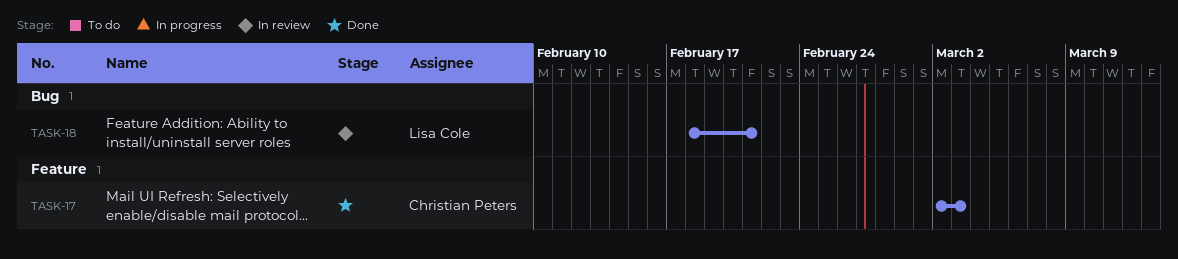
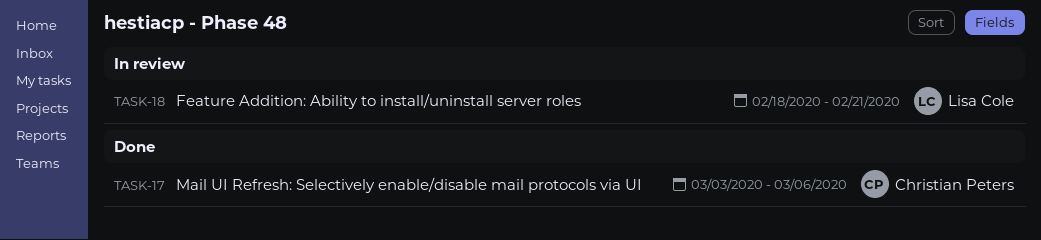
TASK-17, start: Mar 2 -> Mar 3
TASK-17, due: Mar 3 -> Mar 6

